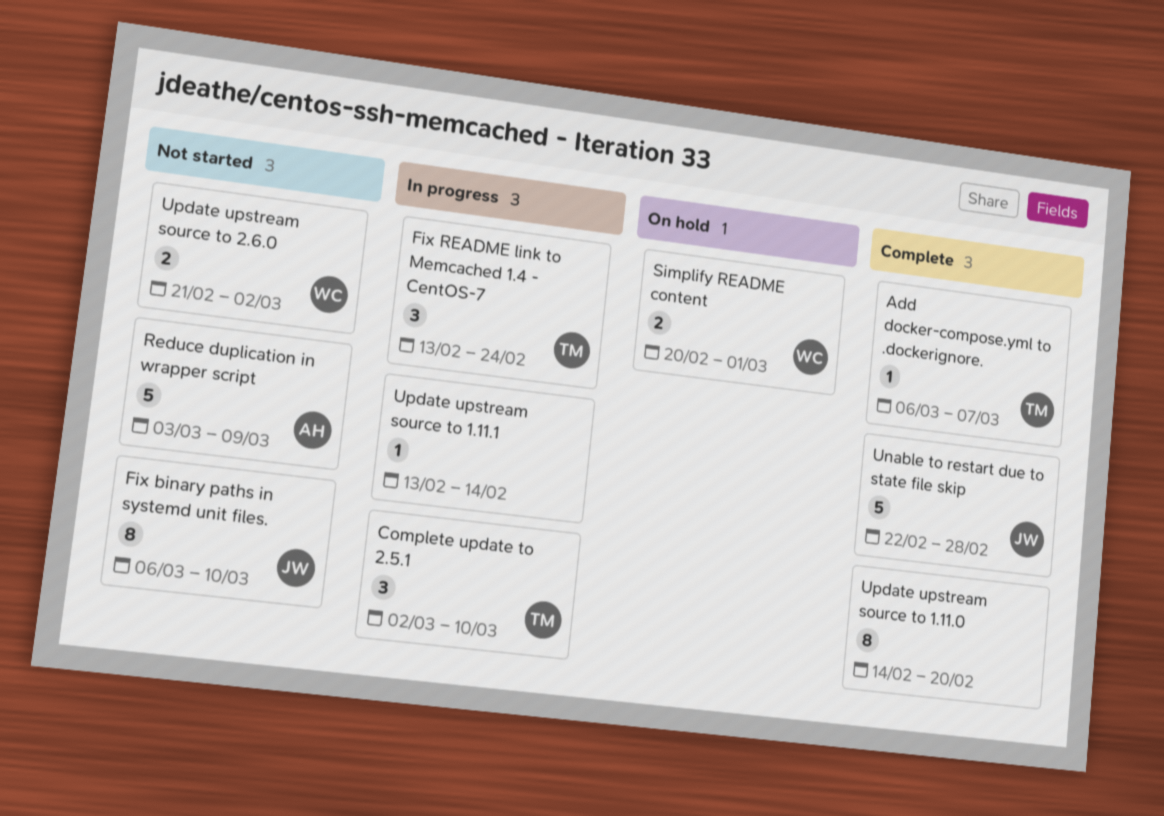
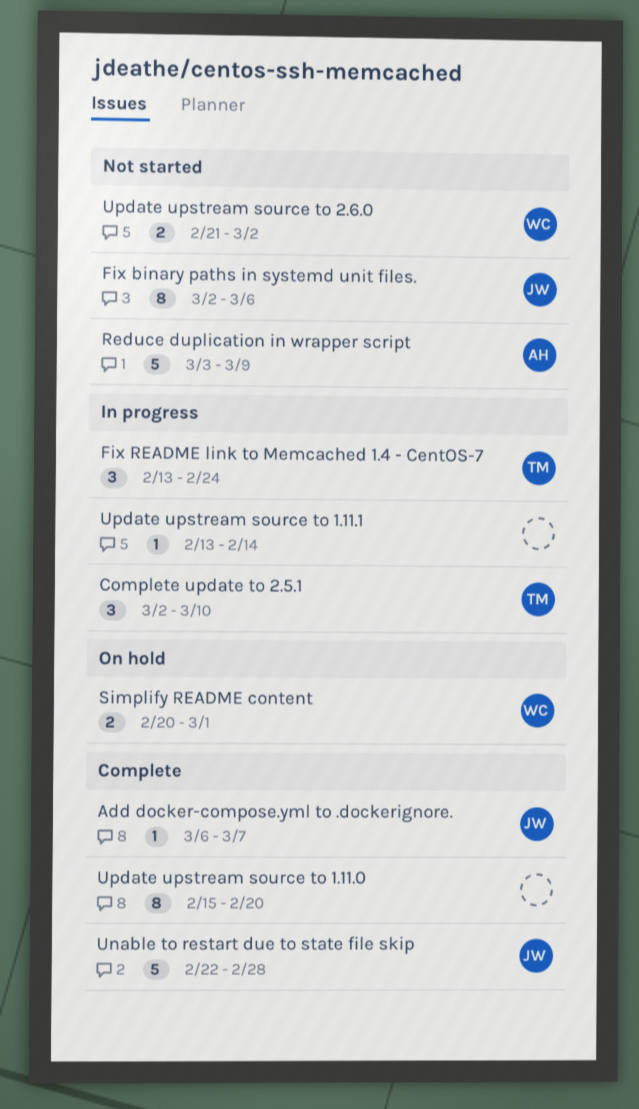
Add docker-compose.yml to .dockerignore., owner: TM -> JW
Fix binary paths in systemd unit files., start: Mar 6 -> Mar 2
Fix binary paths in systemd unit files., due: Mar 10 -> Mar 6
Update upstream source to 1.11.0, start: Feb 14 -> Feb 15

